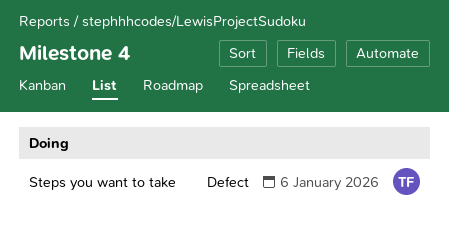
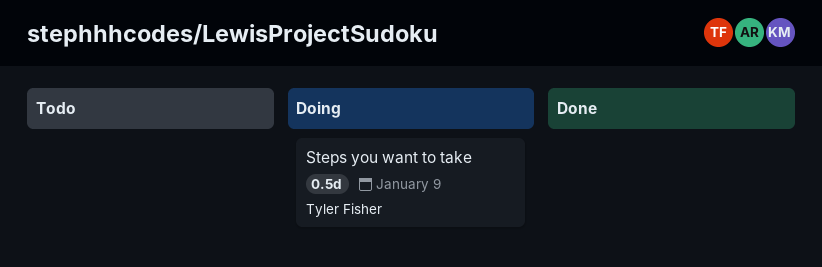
Steps you want to take, due: Jan 6 -> Jan 9

